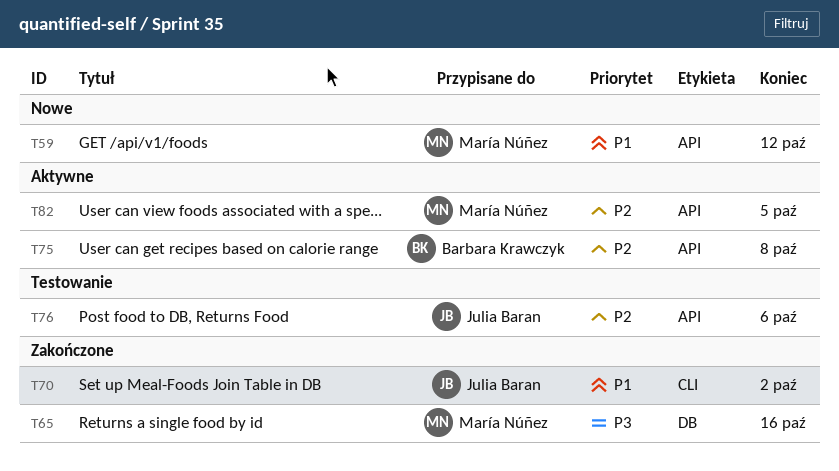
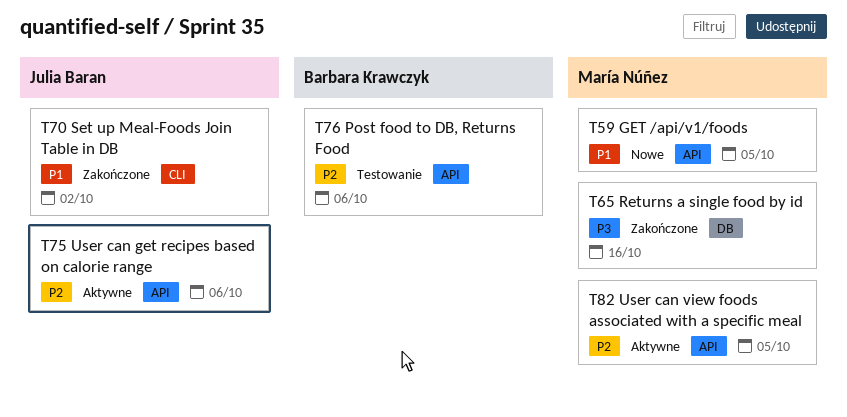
T59, due: Oct 12 -> Oct 5
T75, owner: Barbara Krawczyk -> Julia Baran
T75, due: Oct 8 -> Oct 6
T76, owner: Julia Baran -> Barbara Krawczyk

